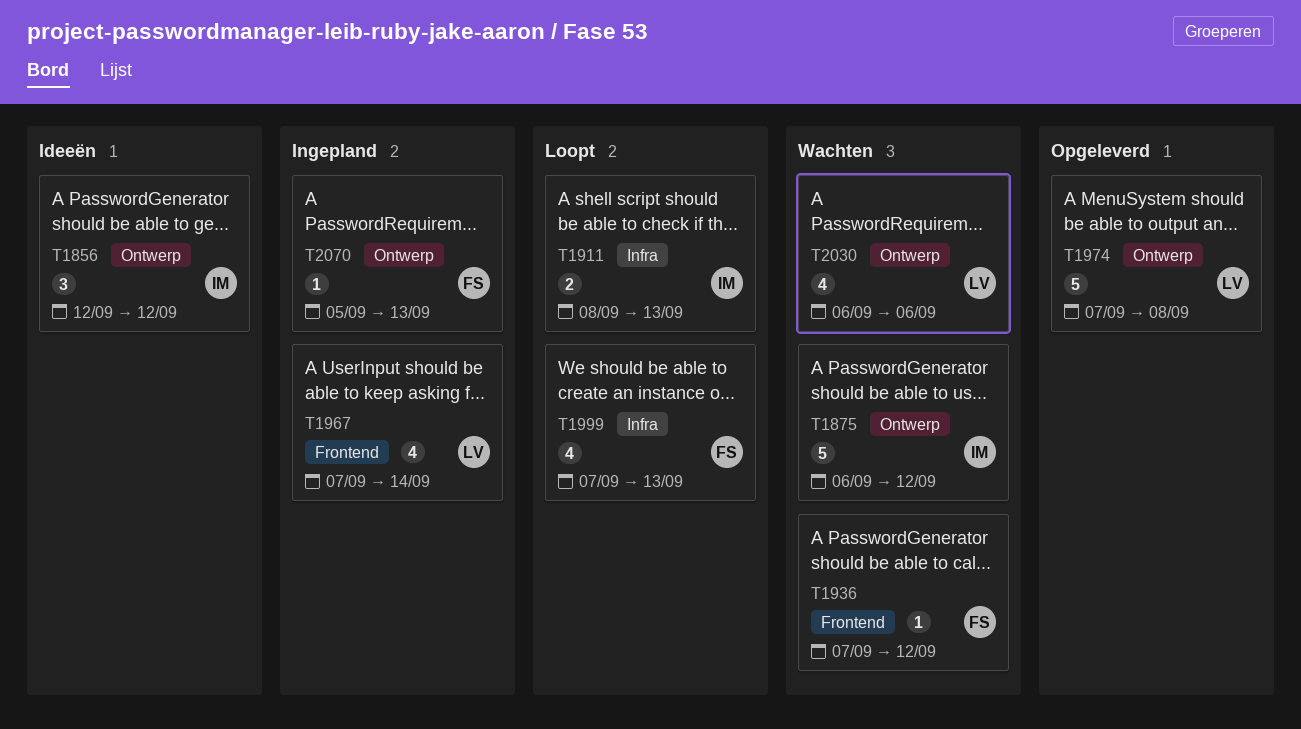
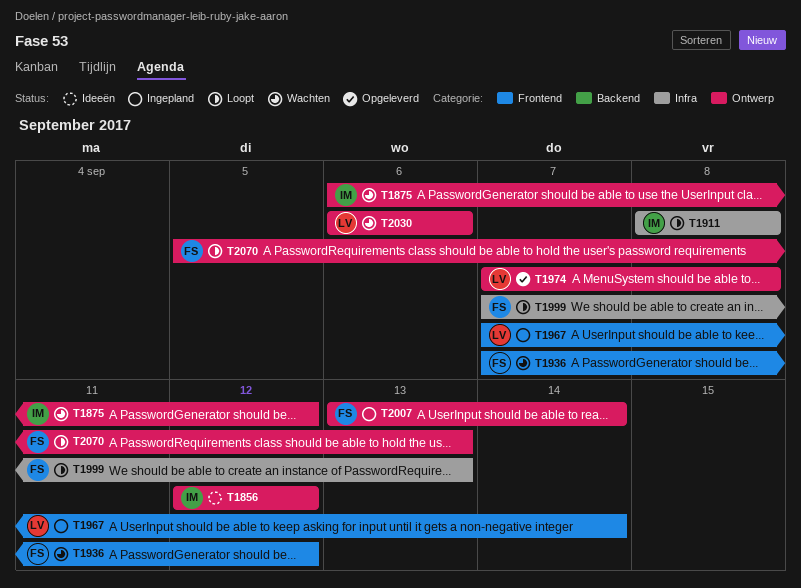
T1911, due: Sep 13 -> Sep 8
T2007: none -> present
T2070, status: Ingepland -> Loopt

